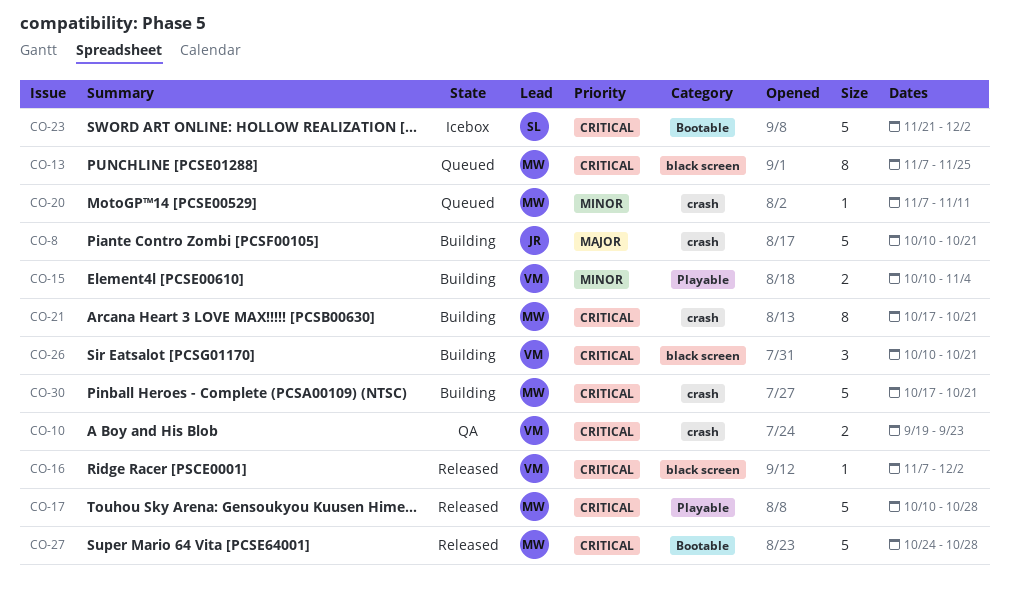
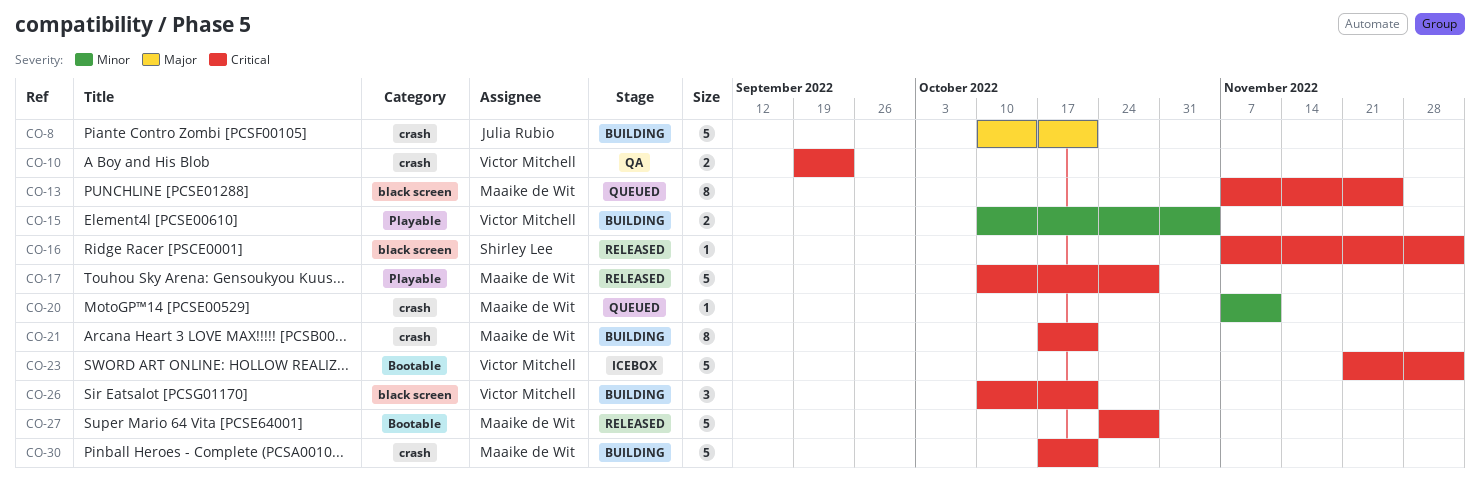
CO-16, owner: Victor Mitchell -> Shirley Lee
CO-23, owner: Shirley Lee -> Victor Mitchell

